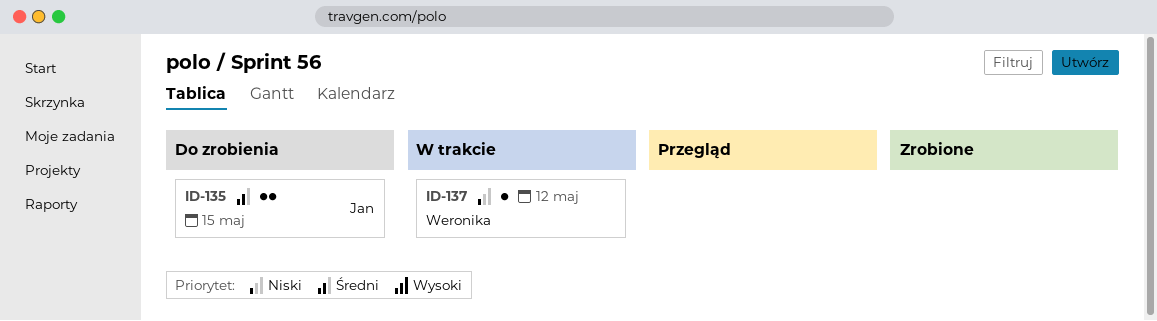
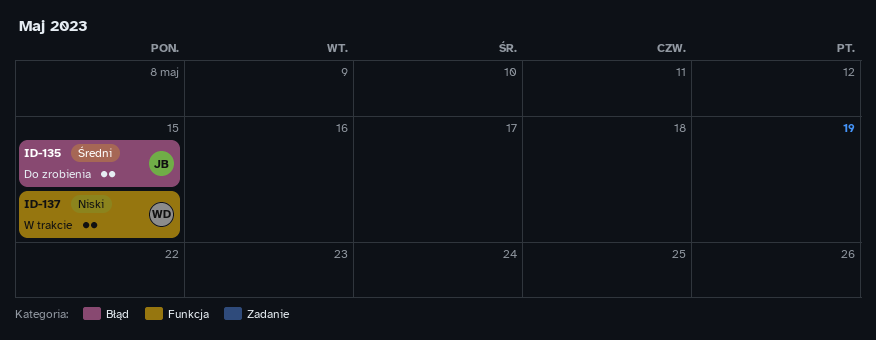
ID-137, estimate: 1 -> 2
ID-137, due: May 12 -> May 15

